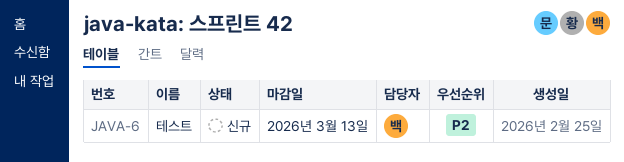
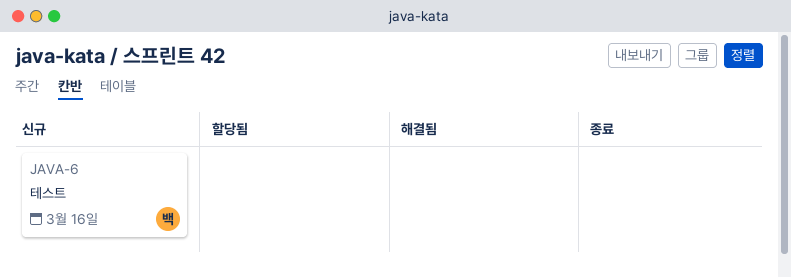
JAVA-6, due: Mar 13 -> Mar 16

